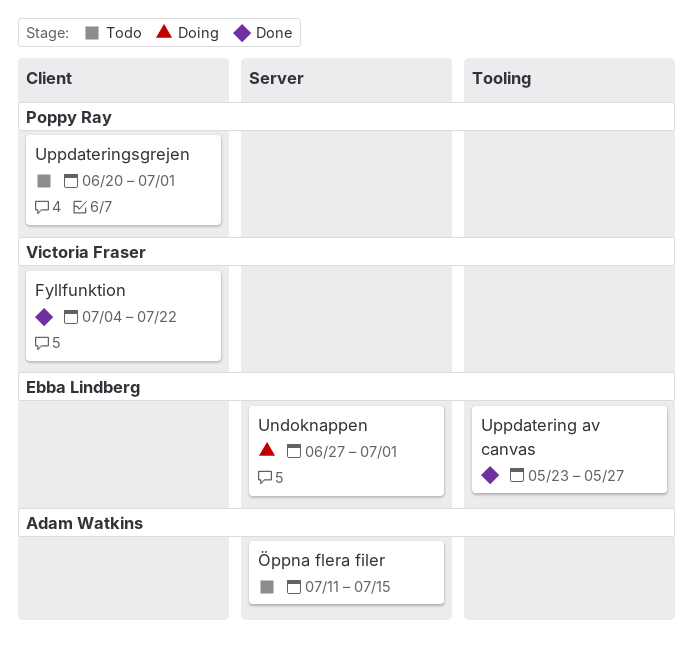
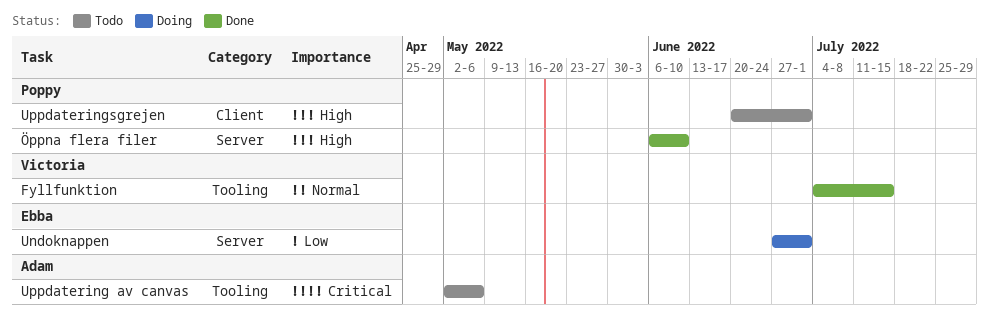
Fyllfunktion, label: Client -> Tooling
Fyllfunktion, due: Jul 22 -> Jul 15
Uppdatering av canvas, status: Done -> Todo
Uppdatering av canvas, owner: Ebba Lindberg -> Adam Watkins
Uppdatering av canvas, start: May 23 -> May 2
Uppdatering av canvas, due: May 27 -> May 6
Öppna flera filer, status: Todo -> Done
Öppna flera filer, owner: Adam Watkins -> Poppy Ray
Öppna flera filer, start: Jul 11 -> Jun 6
Öppna flera filer, due: Jul 15 -> Jun 10

